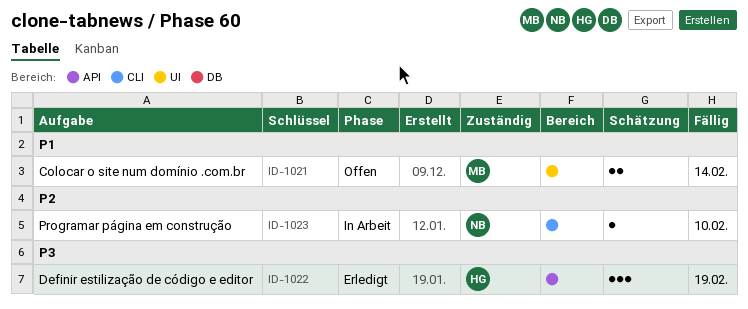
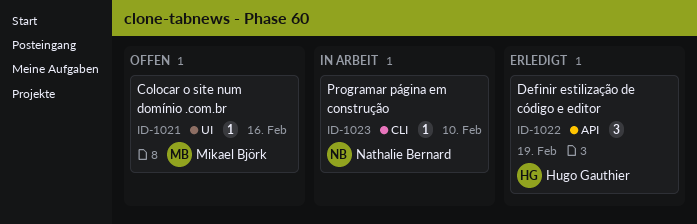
ID-1021, estimate: 2 -> 1
ID-1021, due: Feb 14 -> Feb 16

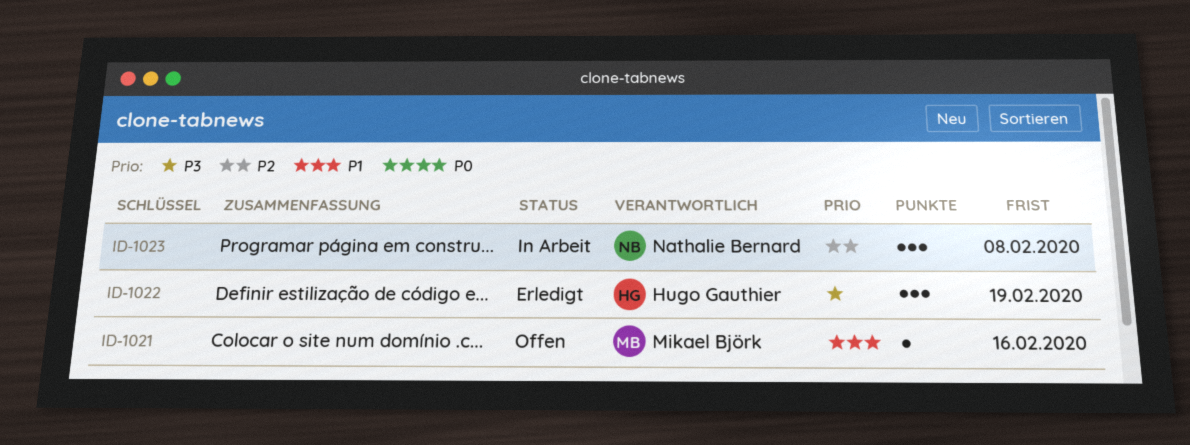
ID-1023, estimate: 1 -> 3
ID-1023, due: Feb 10 -> Feb 8

